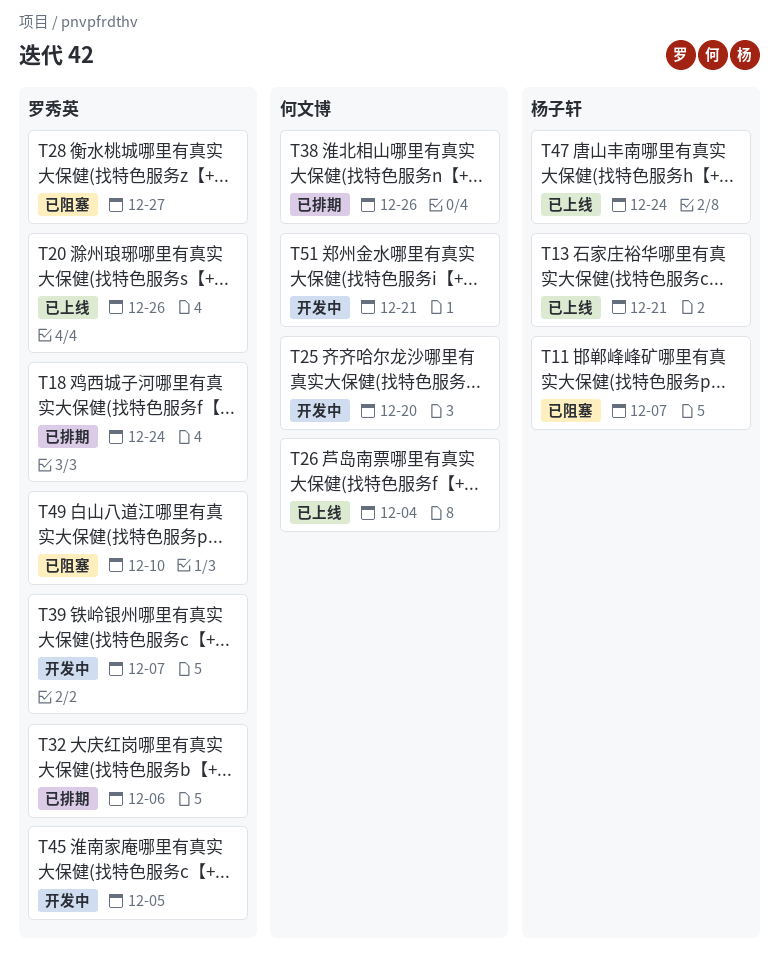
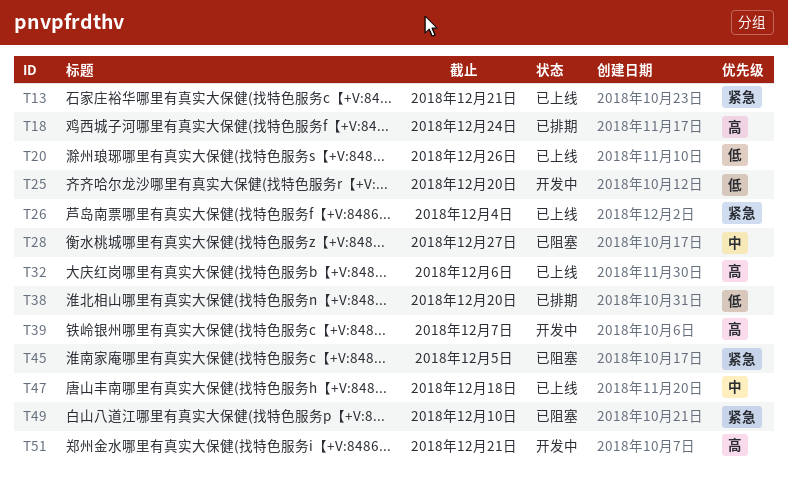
T11: present -> none
T32, status: 已排期 -> 已上线
T38, due: Dec 26 -> Dec 20
T45, status: 开发中 -> 已阻塞
T47, due: Dec 24 -> Dec 18

